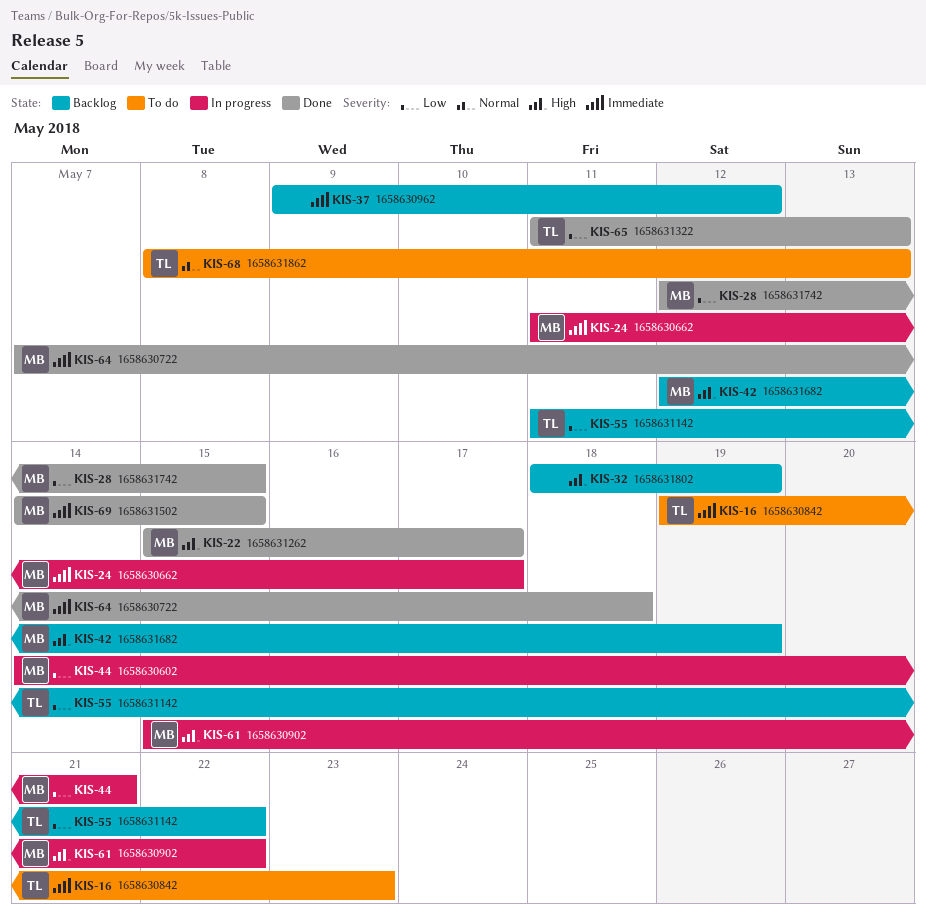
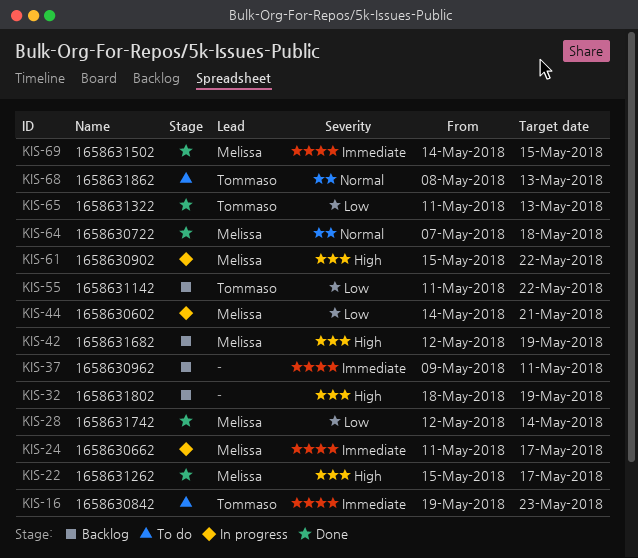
KIS-28, due: May 15 -> May 14
KIS-37, due: May 12 -> May 11
KIS-64, priority: Immediate -> Normal

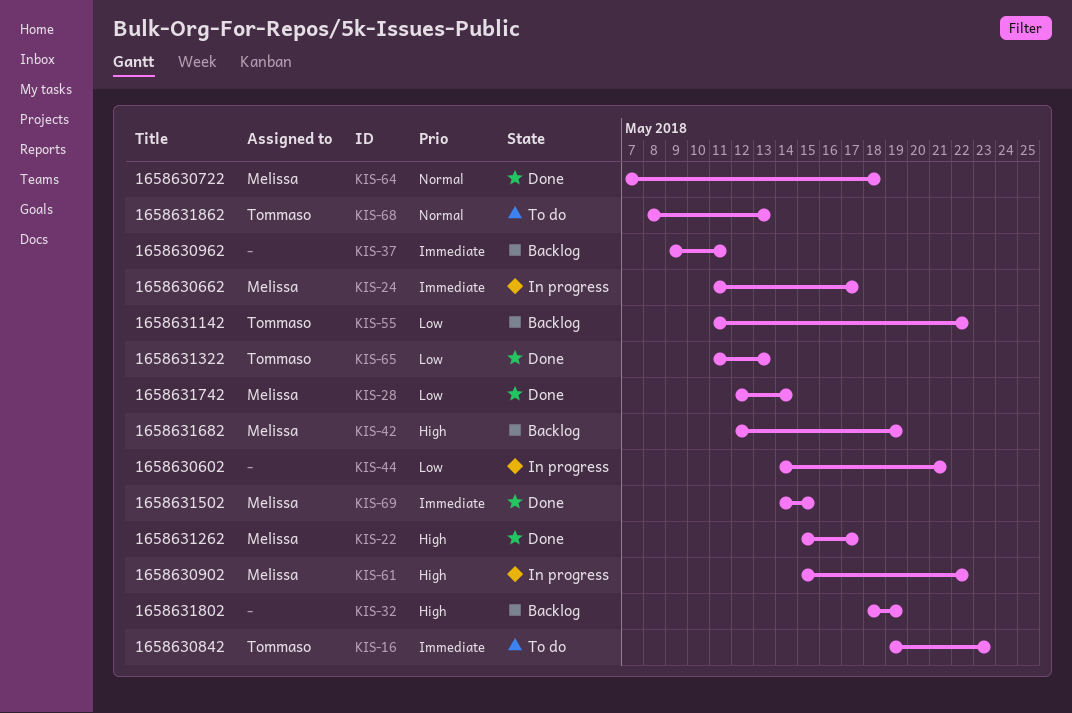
KIS-44, owner: Melissa -> none

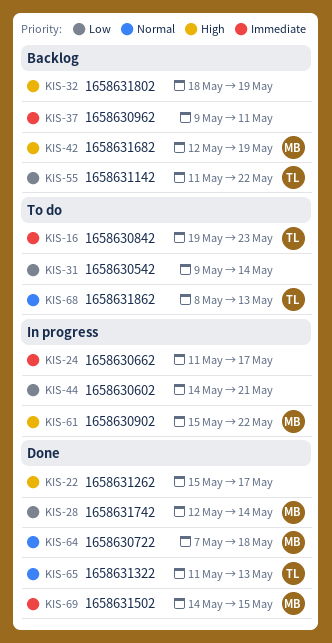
KIS-22, owner: Melissa -> none
KIS-24, owner: Melissa -> none
KIS-31: none -> present
KIS-65, priority: Low -> Normal

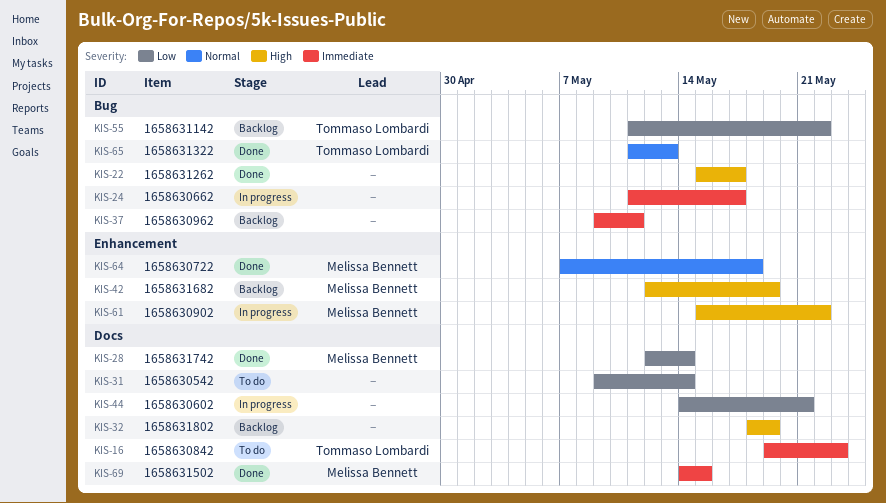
KIS-68: present -> none

